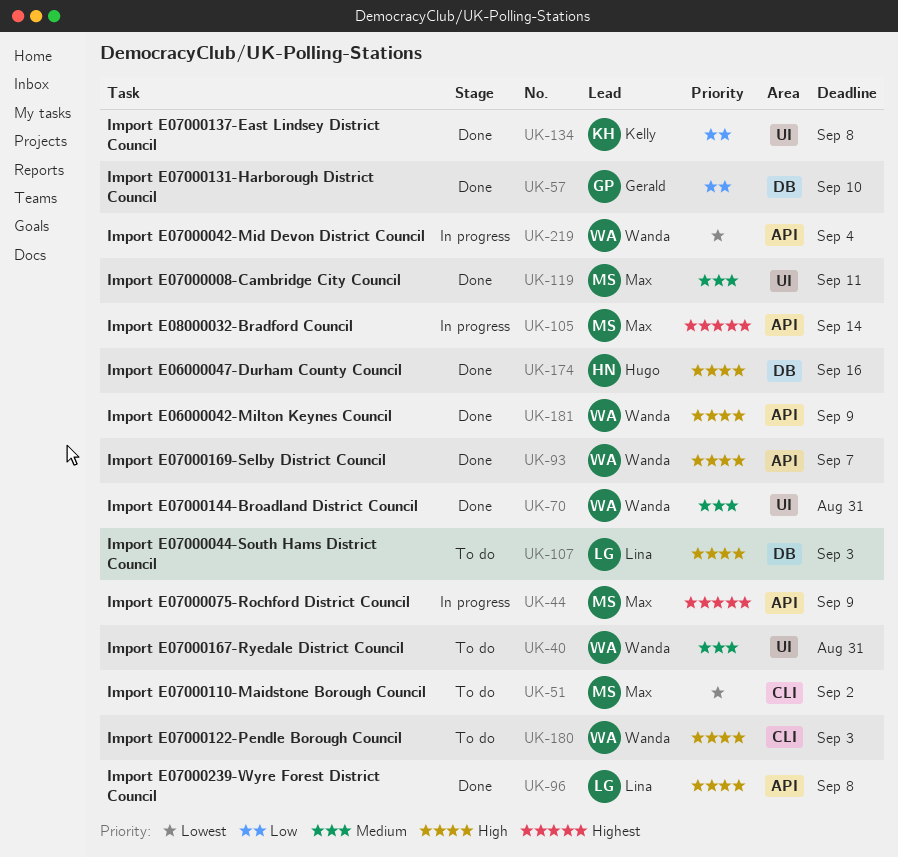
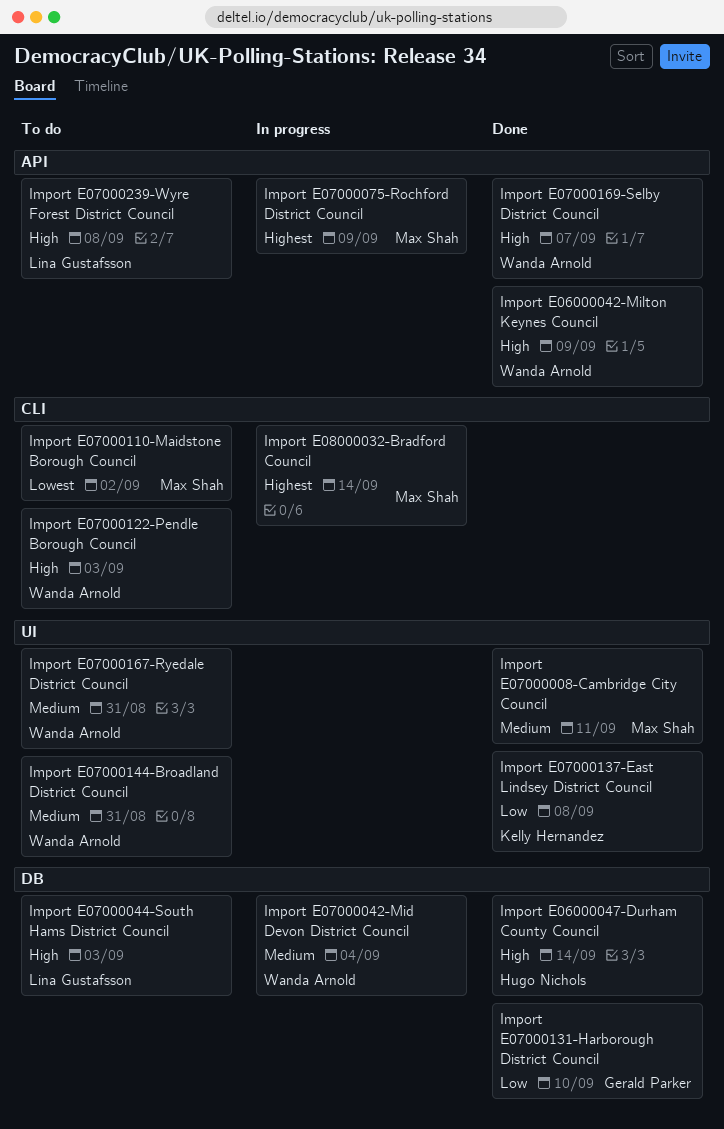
Import E06000047-Durham County Council, due: Sep 16 -> Sep 14
Import E07000042-Mid Devon District Council, priority: Lowest -> Medium
Import E07000042-Mid Devon District Council, label: API -> DB
Import E07000144-Broadland District Council, status: Done -> To do
Import E07000239-Wyre Forest District Council, status: Done -> To do
Import E08000032-Bradford Council, label: API -> CLI

